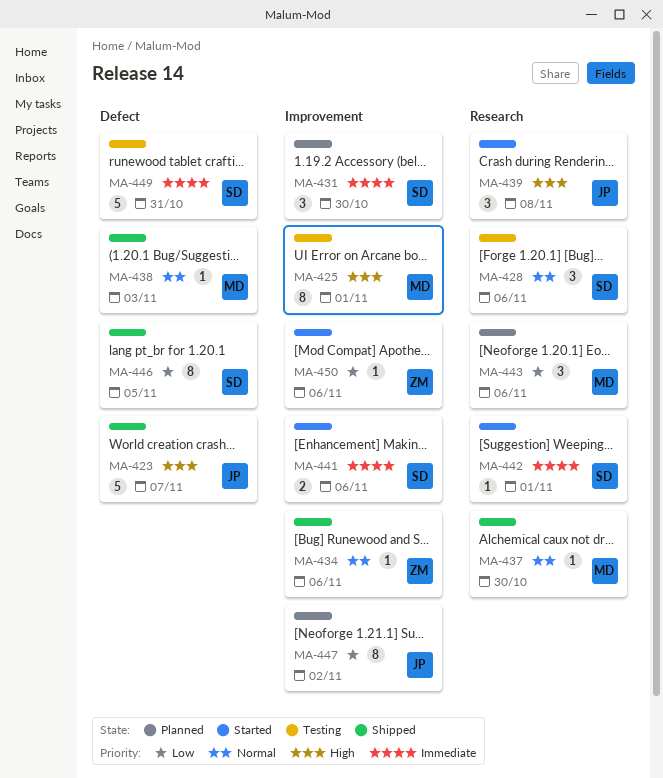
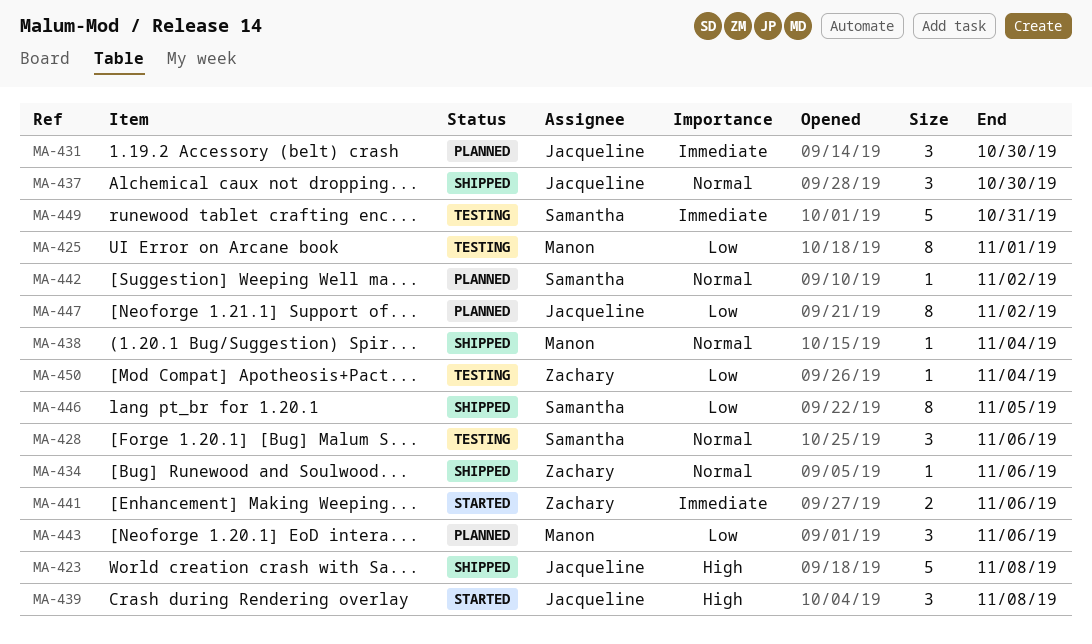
MA-423, due: Nov 7 -> Nov 8
MA-425, priority: High -> Low
MA-431, owner: Samantha -> Jacqueline
MA-437, owner: Manon -> Jacqueline
MA-437, estimate: 1 -> 3
MA-438, due: Nov 3 -> Nov 4
MA-441, owner: Samantha -> Zachary
MA-442, status: Started -> Planned
MA-442, priority: Immediate -> Normal
MA-442, due: Nov 1 -> Nov 2
MA-450, status: Started -> Testing
MA-450, due: Nov 6 -> Nov 4

